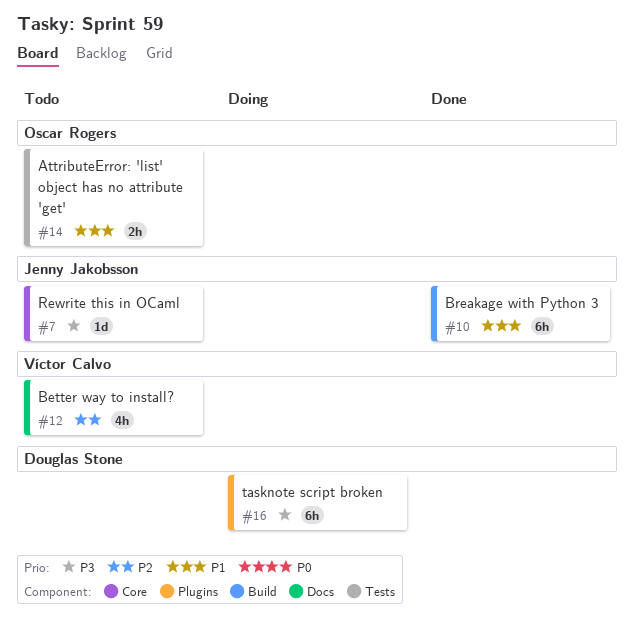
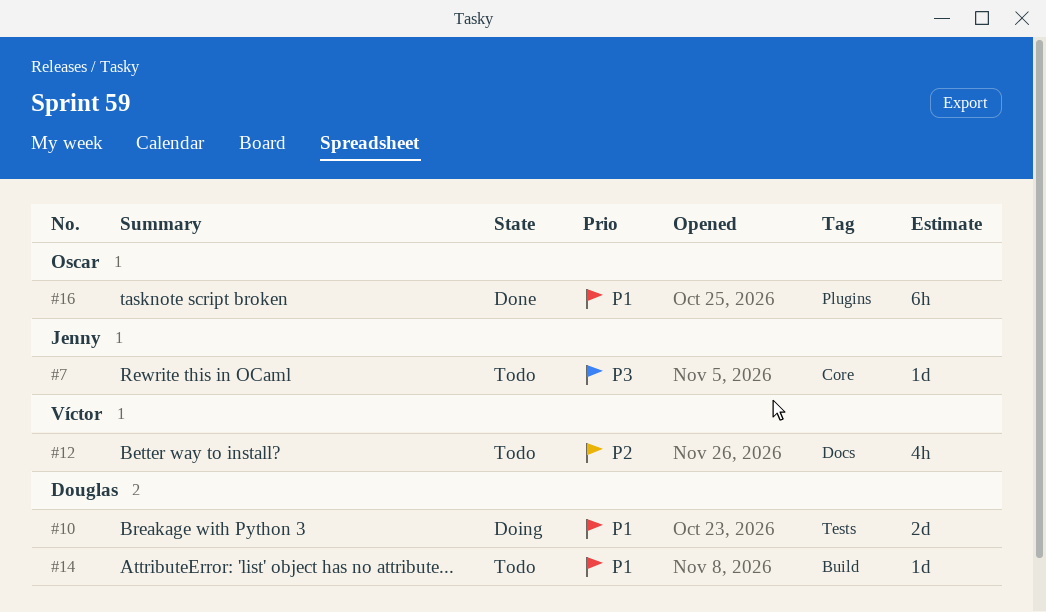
#10, status: Done -> Doing
#10, owner: Jenny Jakobsson -> Douglas Stone
#10, label: Build -> Tests
#10, estimate: 6h -> 2d
#14, owner: Oscar Rogers -> Douglas Stone
#14, label: Tests -> Build
#14, estimate: 2h -> 1d
#16, status: Doing -> Done
#16, owner: Douglas Stone -> Oscar Rogers
#16, priority: P3 -> P1

